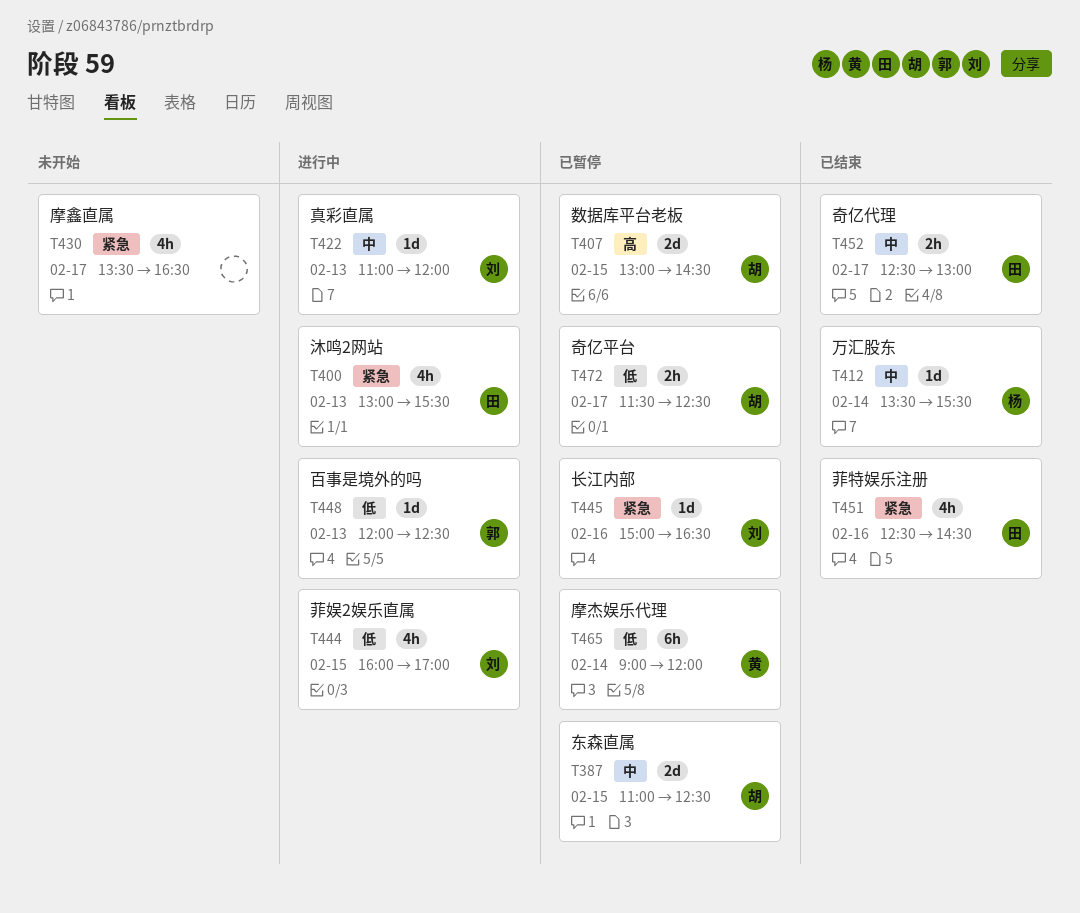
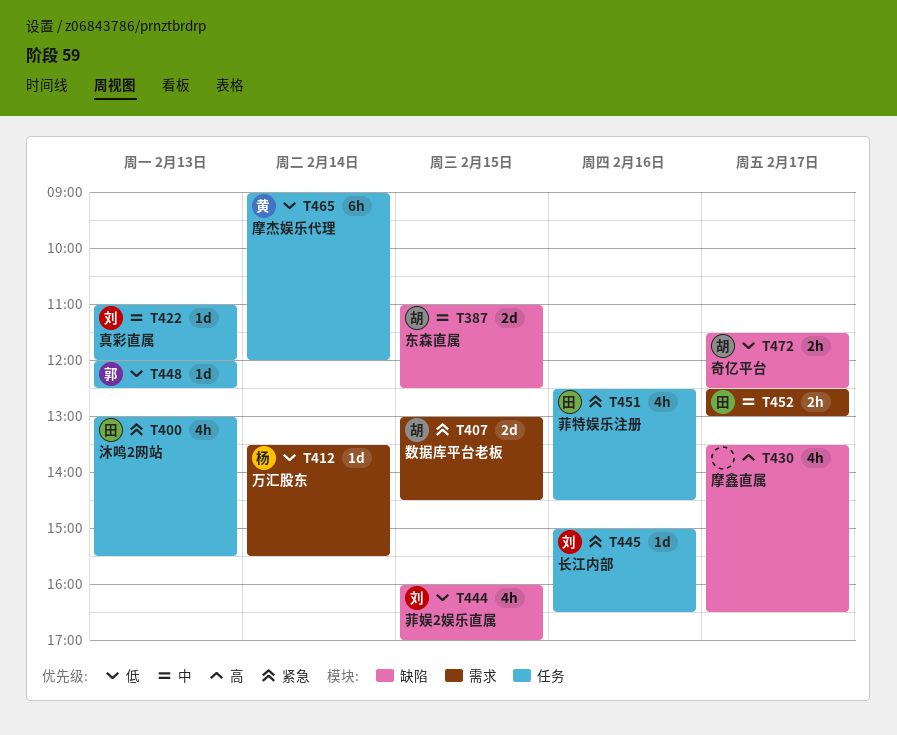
T407, priority: 高 -> 紧急
T412, priority: 中 -> 低
T430, priority: 紧急 -> 高

